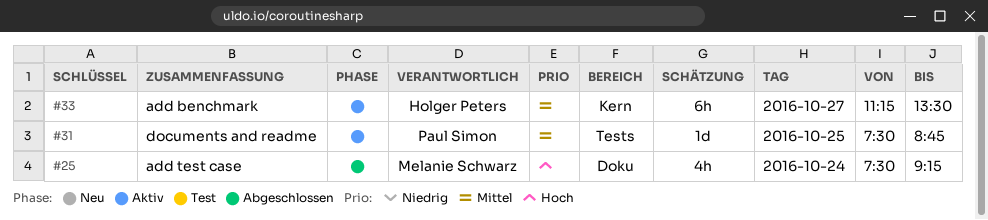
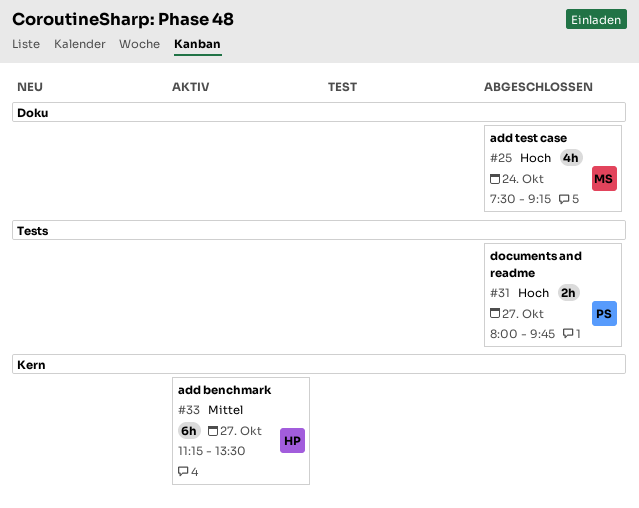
#31, status: Aktiv -> Abgeschlossen
#31, priority: Mittel -> Hoch
#31, estimate: 1d -> 2h
#31, day: Oct 25 -> Oct 27
#31, begins: 07:30 -> 08:00
#31, ends: 08:45 -> 09:45

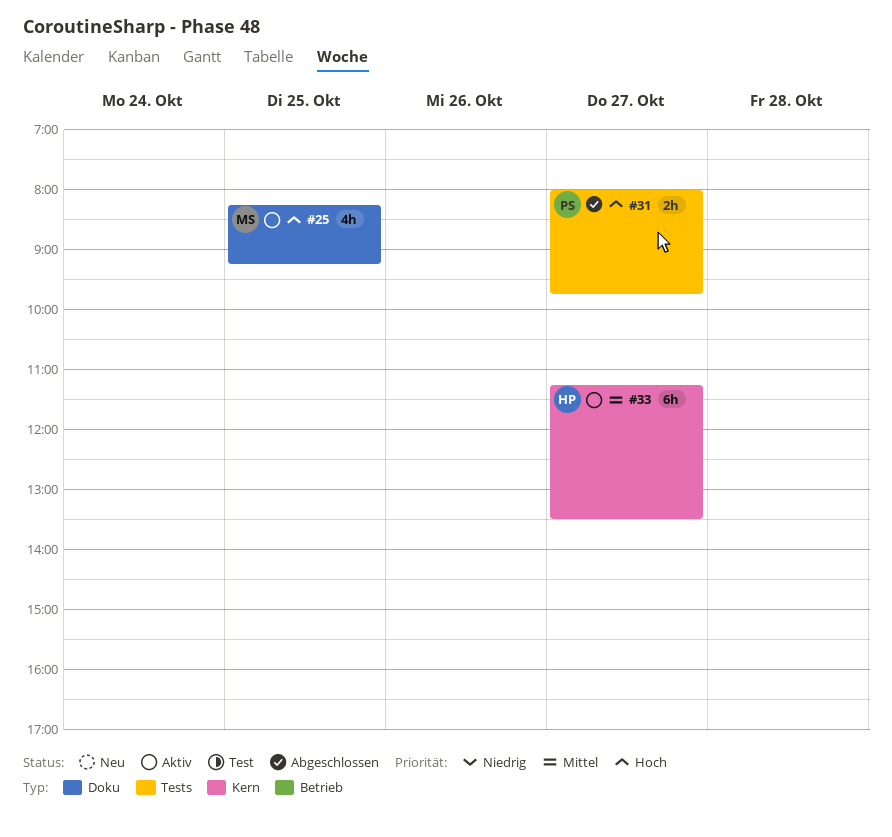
#25, status: Abgeschlossen -> Aktiv
#25, day: Oct 24 -> Oct 25
#25, begins: 07:30 -> 08:15

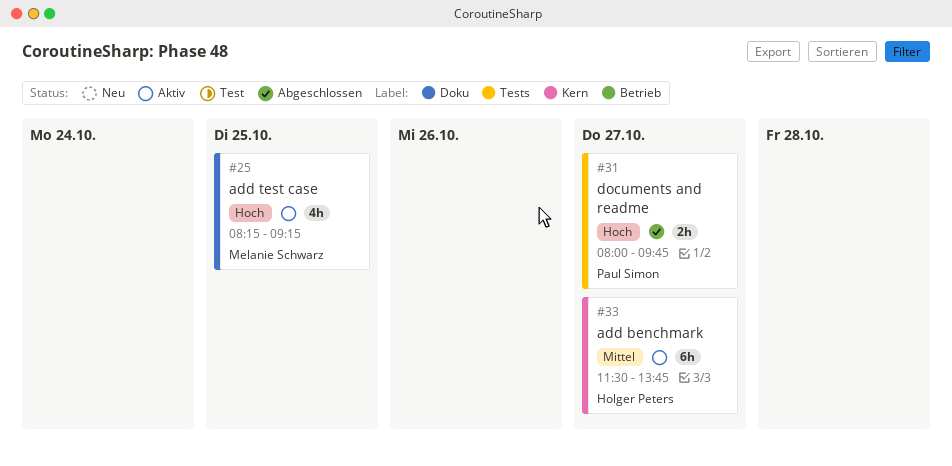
#33, begins: 11:15 -> 11:30
#33, ends: 13:30 -> 13:45

